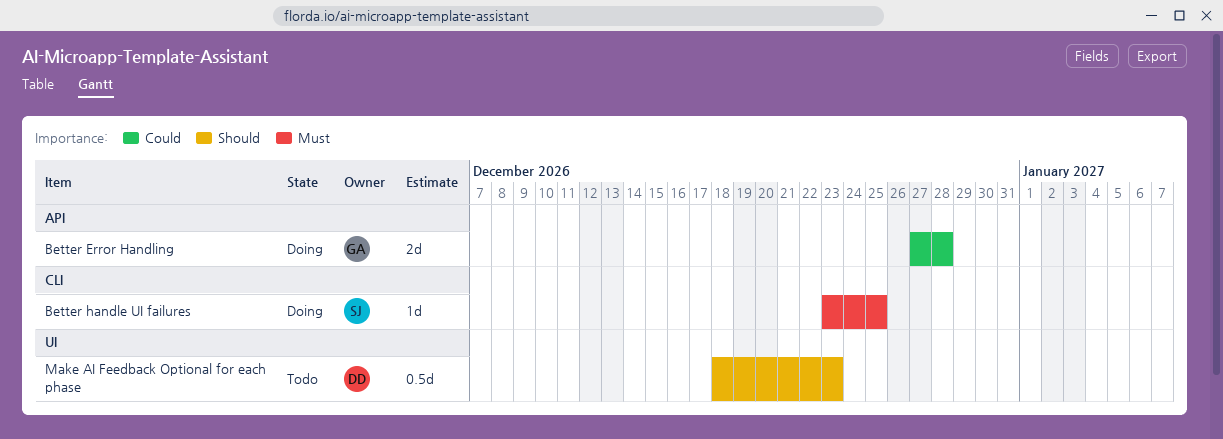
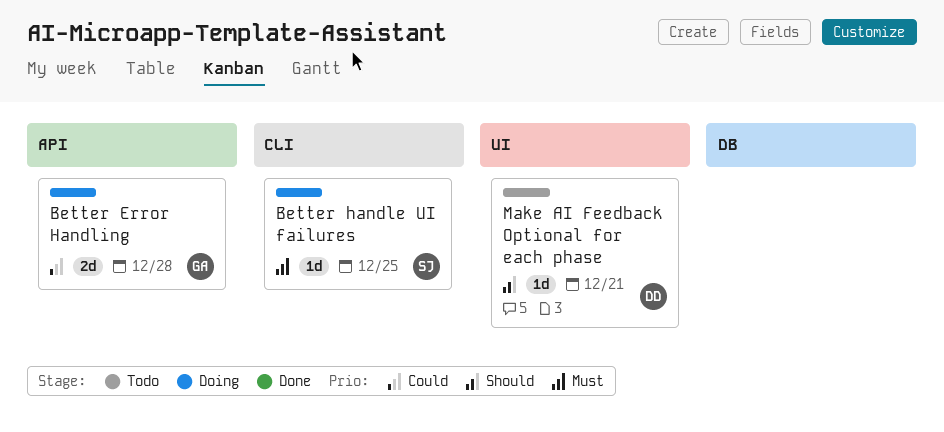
Make AI Feedback Optional for each phase, estimate: 0.5d -> 1d
Make AI Feedback Optional for each phase, due: Dec 23 -> Dec 21

